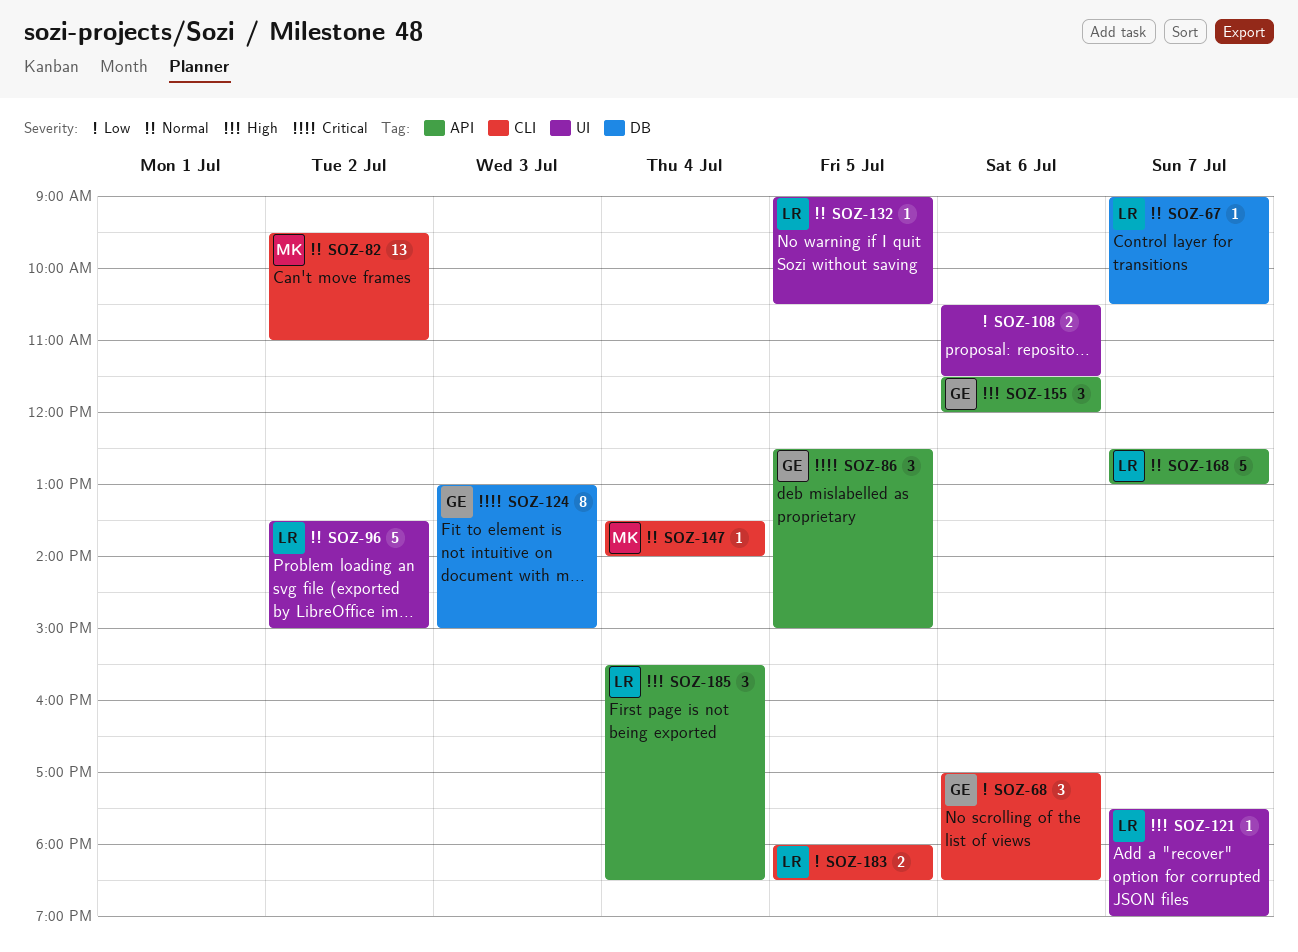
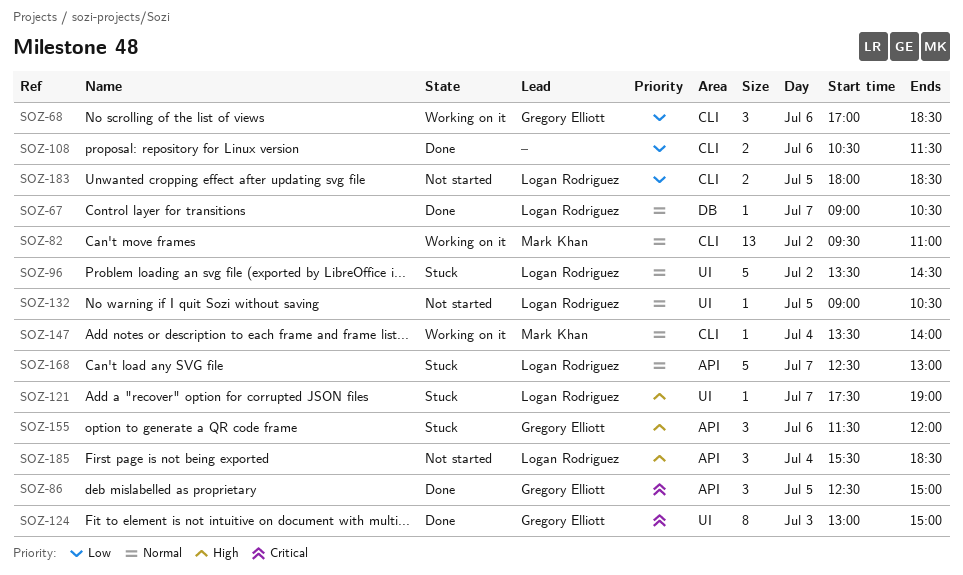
SOZ-96, ends: 15:00 -> 14:30
SOZ-108, label: UI -> CLI
SOZ-124, label: DB -> UI

